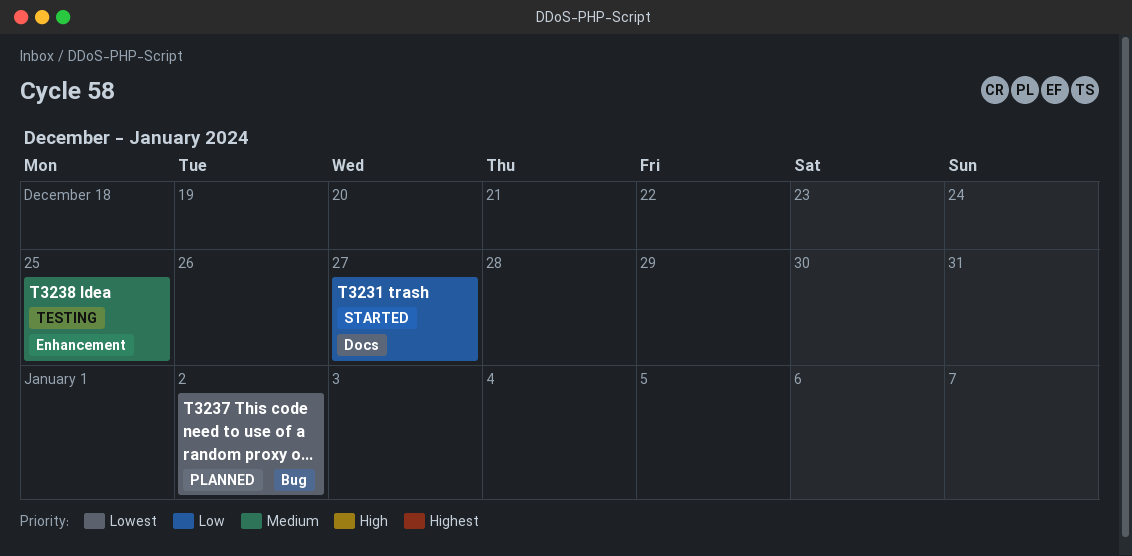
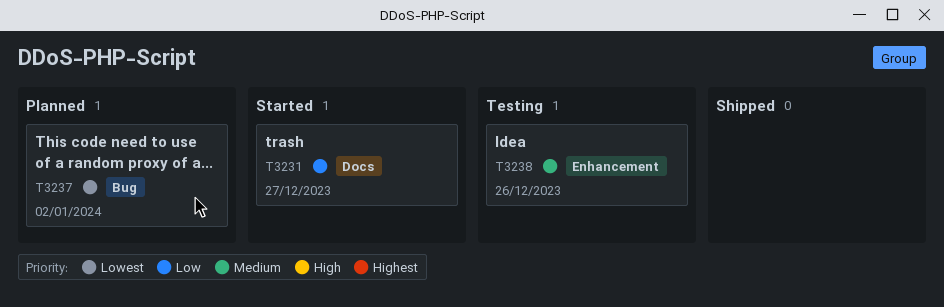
T3238, due: Dec 25 -> Dec 26

